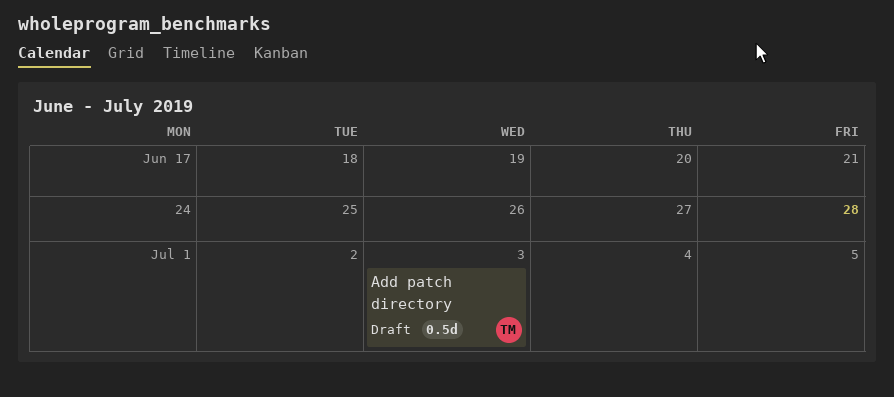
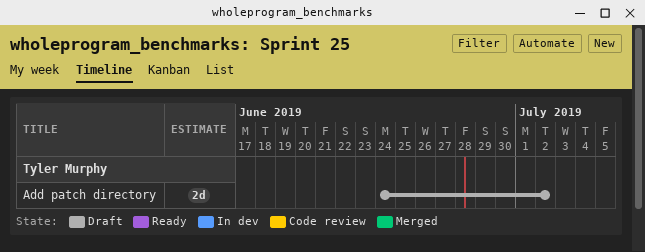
Add patch directory, estimate: 0.5d -> 2d
Add patch directory, due: Jul 3 -> Jul 2

